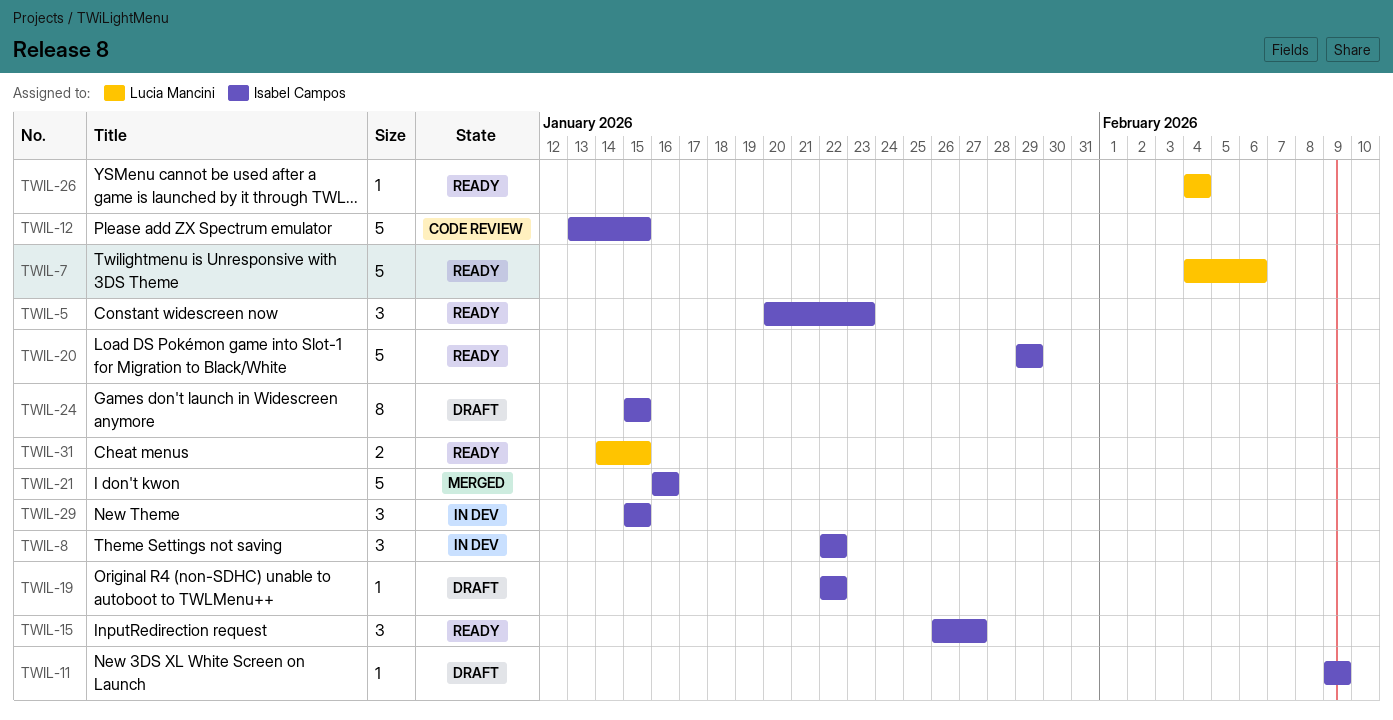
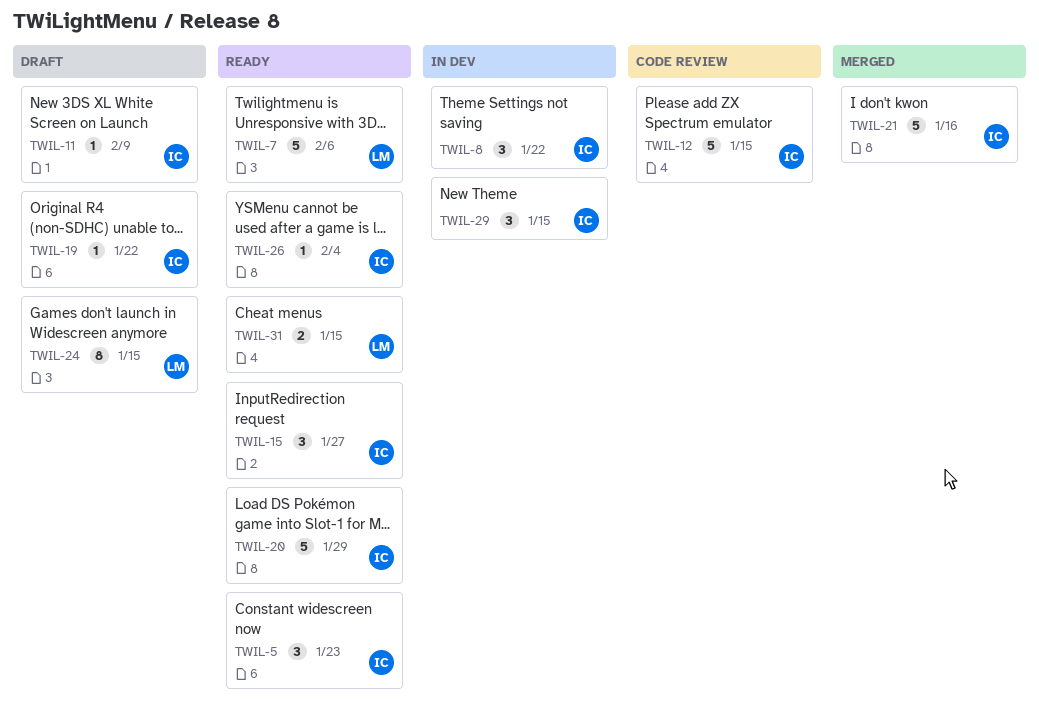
TWIL-24, owner: Isabel Campos -> Lucia Mancini
TWIL-26, owner: Lucia Mancini -> Isabel Campos

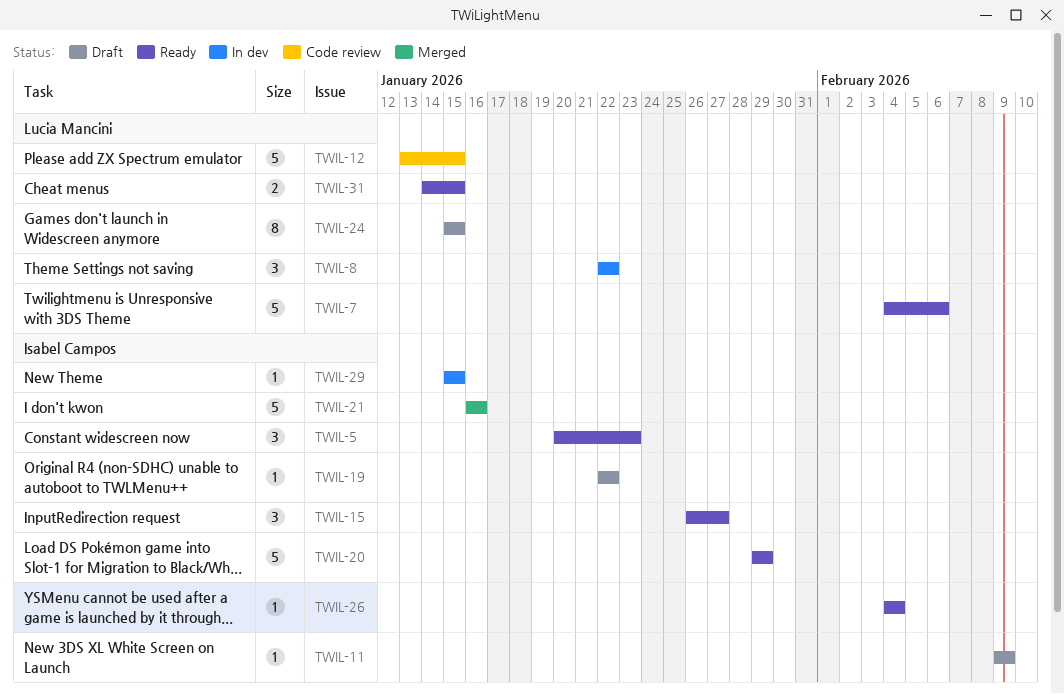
TWIL-8, owner: Isabel Campos -> Lucia Mancini
TWIL-12, owner: Isabel Campos -> Lucia Mancini
TWIL-29, estimate: 3 -> 1

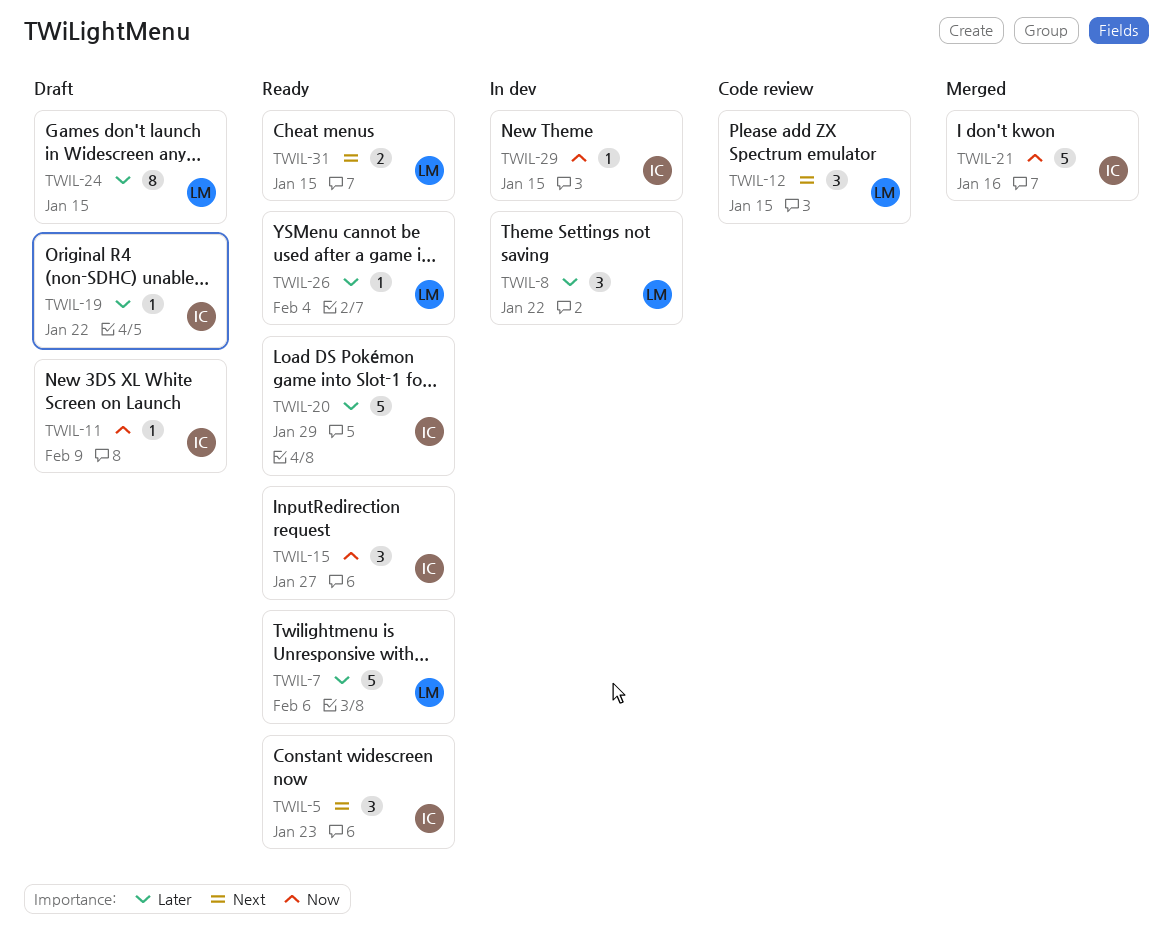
TWIL-12, estimate: 5 -> 3
TWIL-26, owner: Isabel Campos -> Lucia Mancini

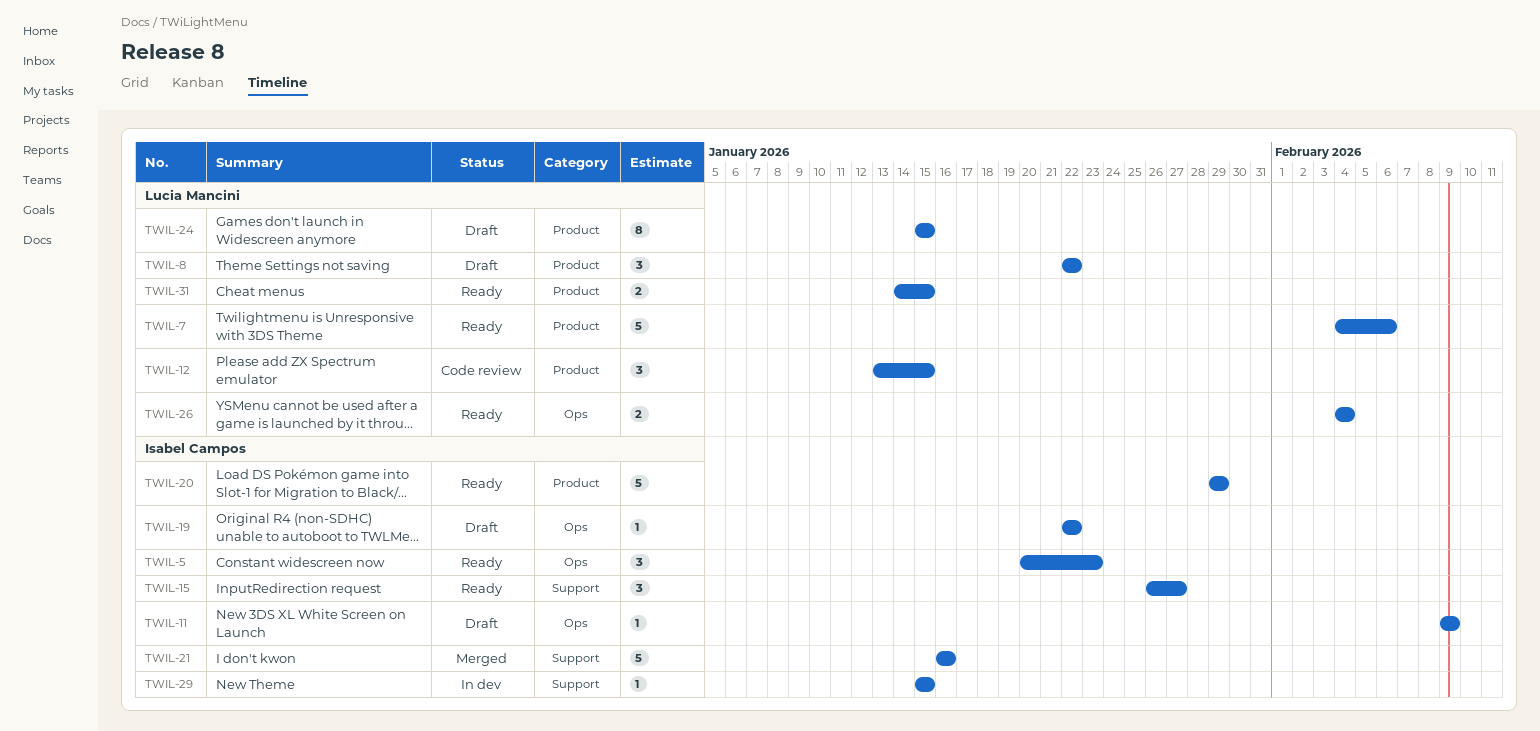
TWIL-8, status: In dev -> Draft
TWIL-26, estimate: 1 -> 2

